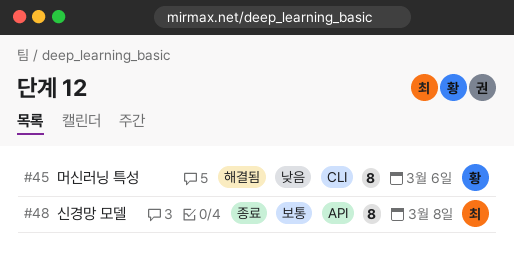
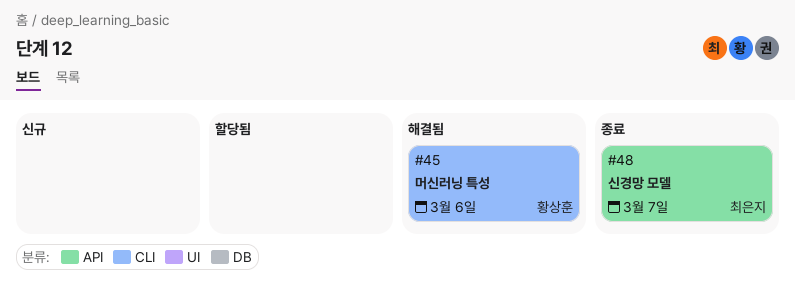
#48, due: Mar 8 -> Mar 7

